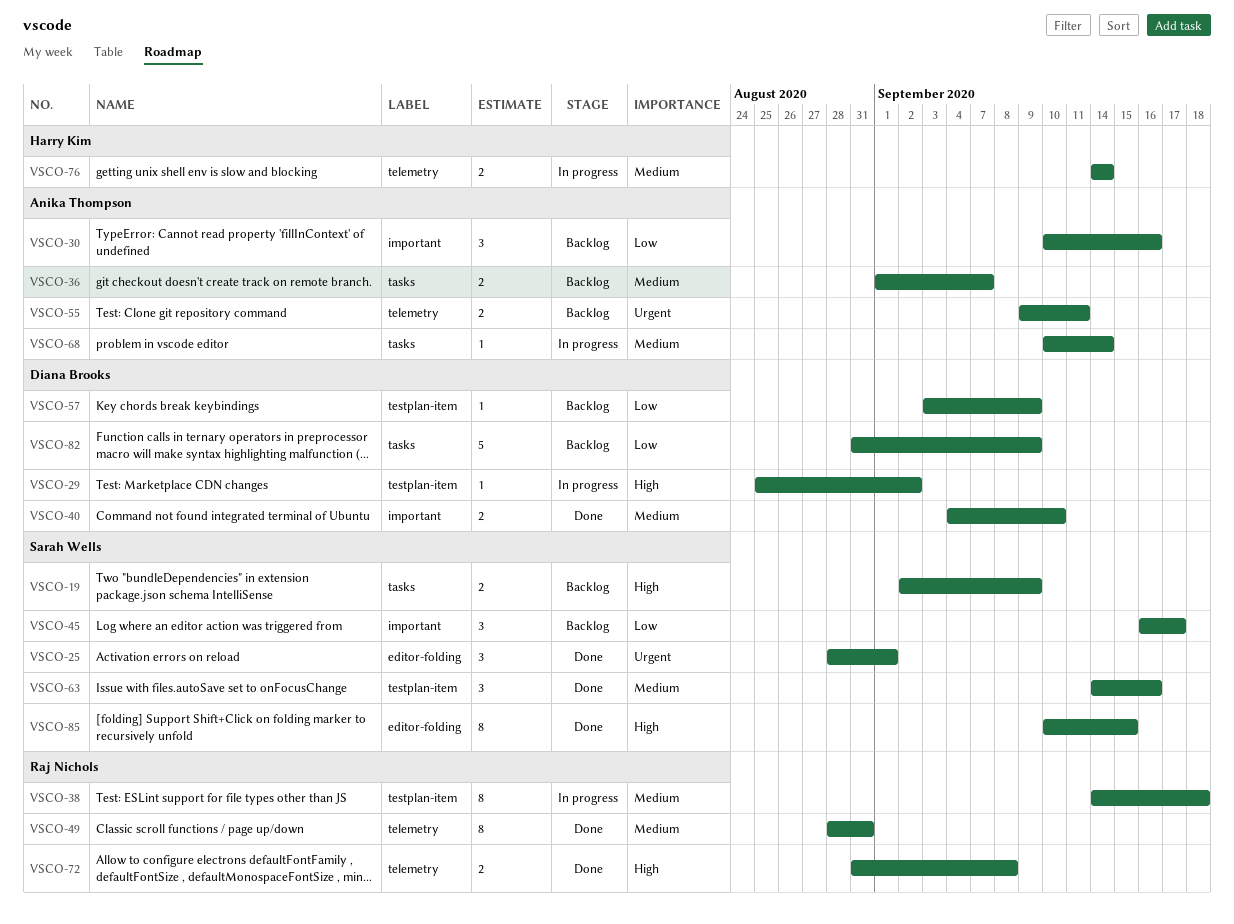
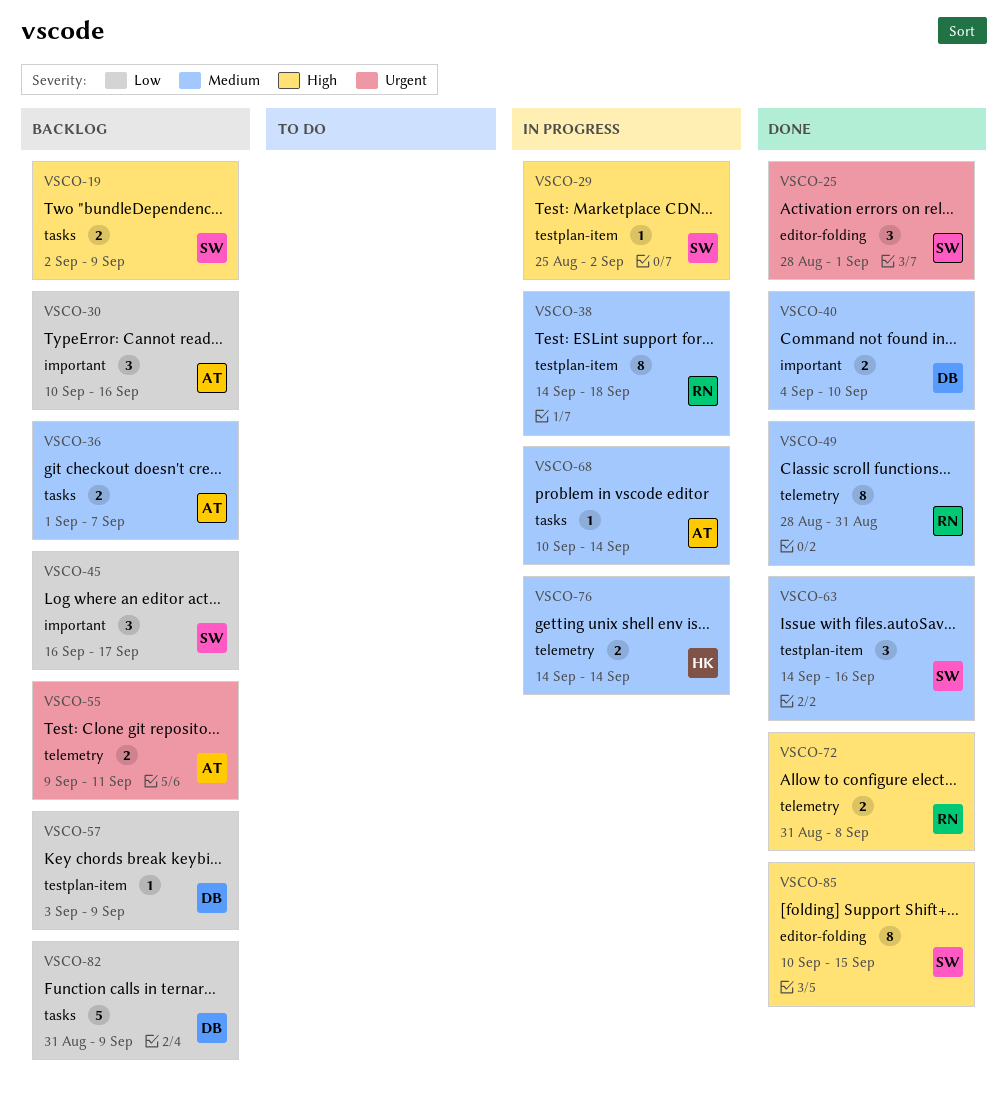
VSCO-29, owner: Diana Brooks -> Sarah Wells

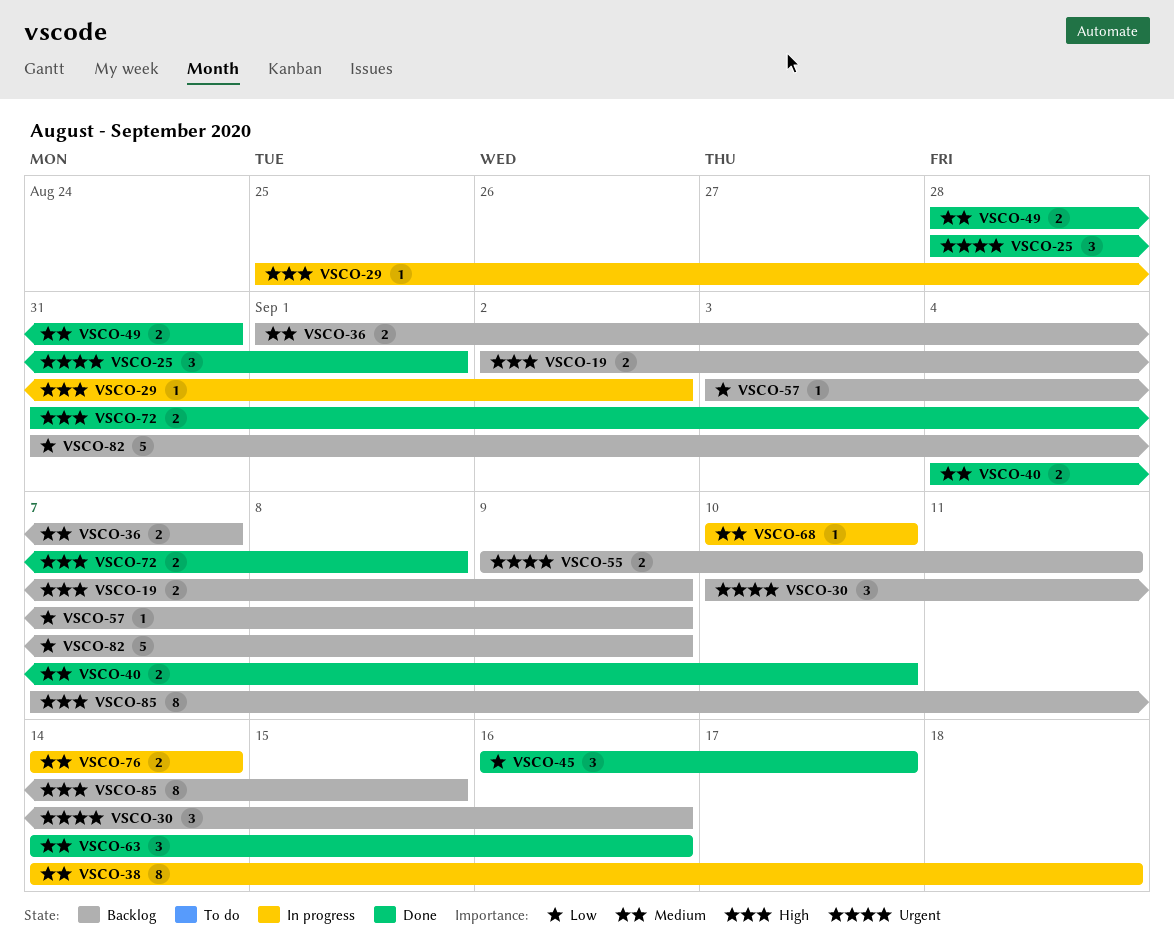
VSCO-30, priority: Low -> Urgent
VSCO-45, status: Backlog -> Done
VSCO-49, estimate: 8 -> 2
VSCO-68, due: Sep 14 -> Sep 10
VSCO-85, status: Done -> Backlog
VSCO-85, start: Sep 10 -> Sep 7

